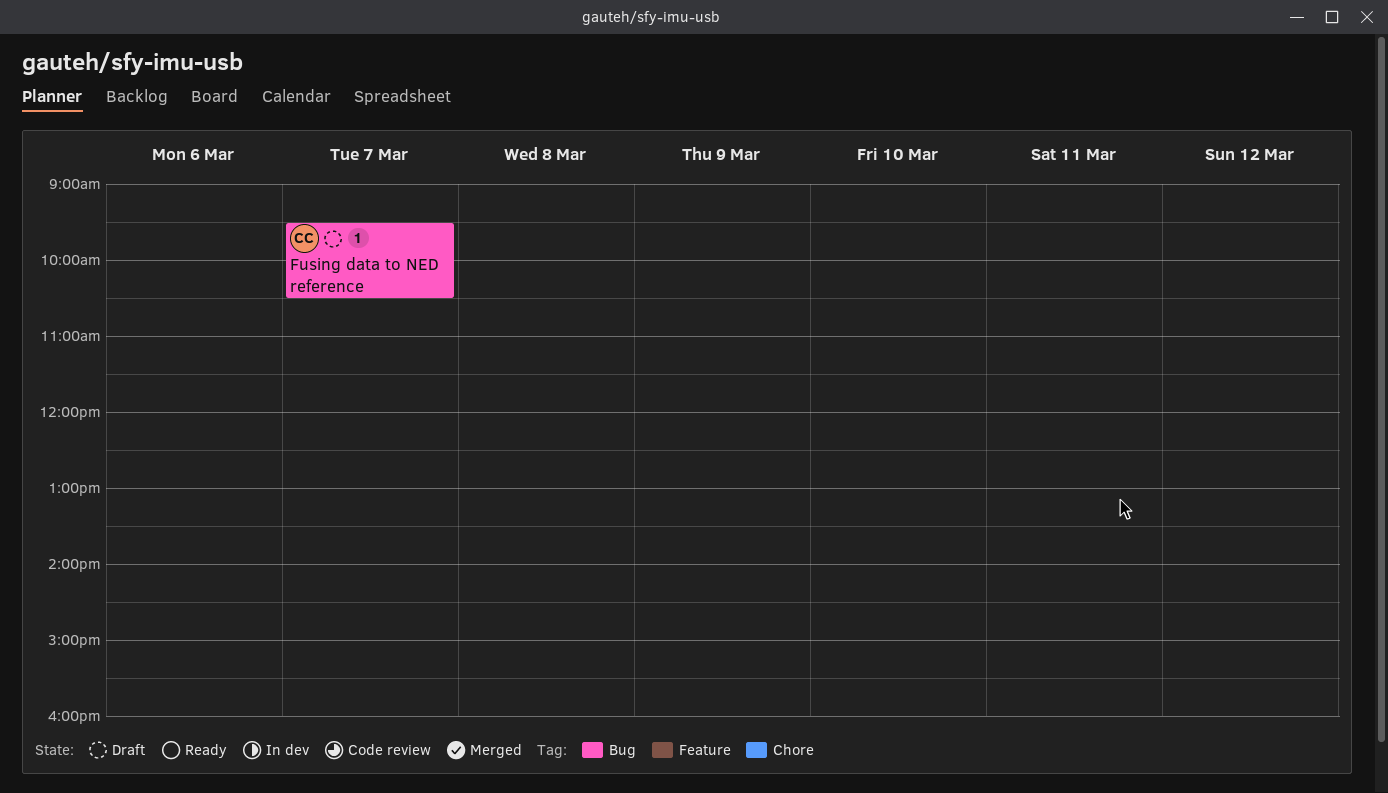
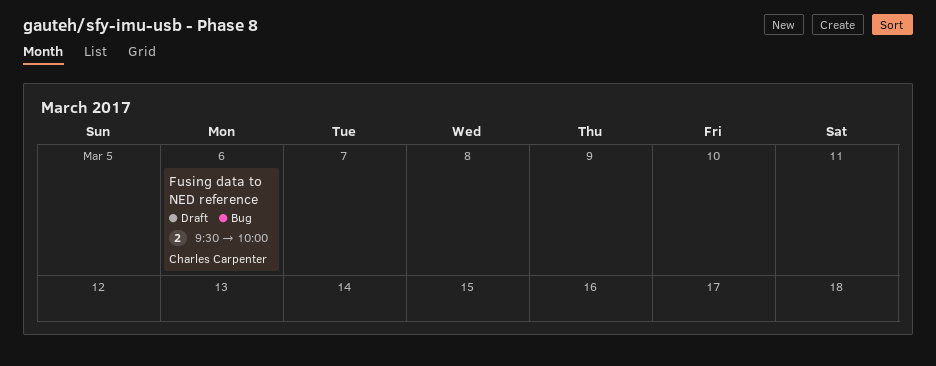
Fusing data to NED reference, estimate: 1 -> 2
Fusing data to NED reference, day: Mar 7 -> Mar 6
Fusing data to NED reference, ends: 10:30 -> 10:00

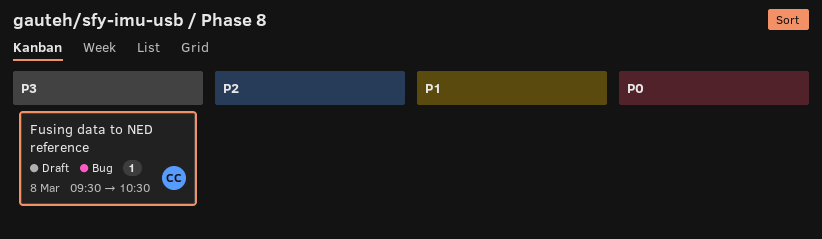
Fusing data to NED reference, estimate: 2 -> 1
Fusing data to NED reference, day: Mar 6 -> Mar 8
Fusing data to NED reference, ends: 10:00 -> 10:30

